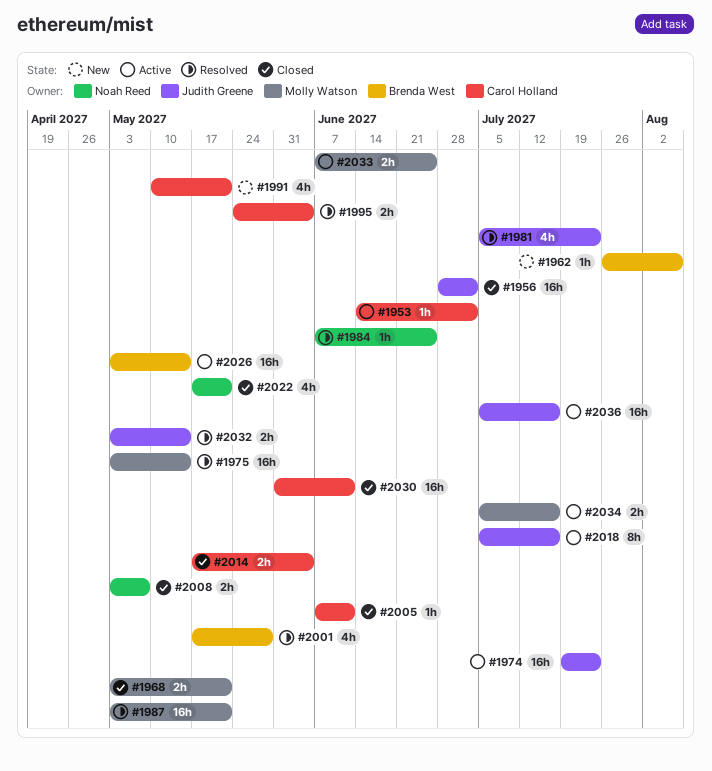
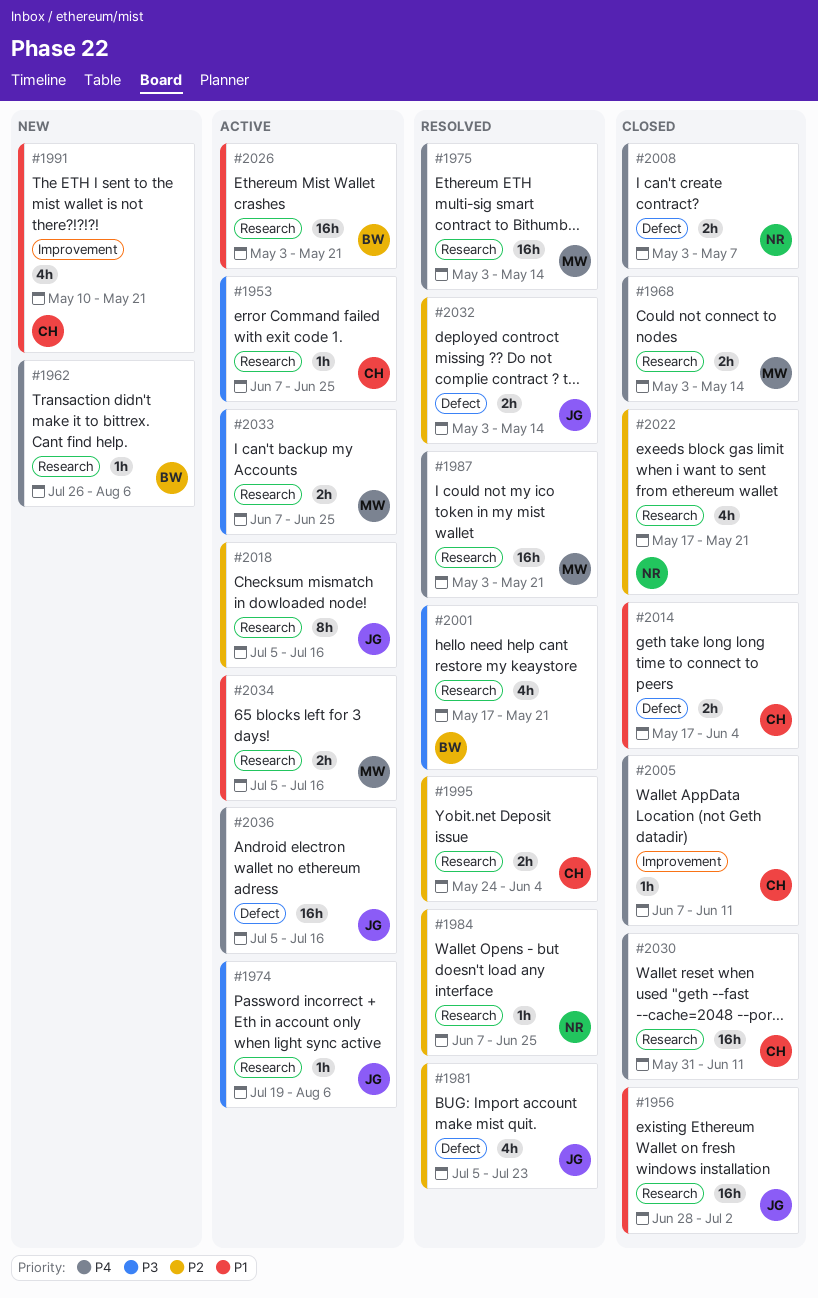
#1953, start: Jun 14 -> Jun 7
#1953, due: Jul 2 -> Jun 25
#1968, due: May 21 -> May 14
#1974, estimate: 16h -> 1h
#1974, due: Jul 23 -> Aug 6
#2001, due: May 28 -> May 21
#2026, due: May 14 -> May 21

